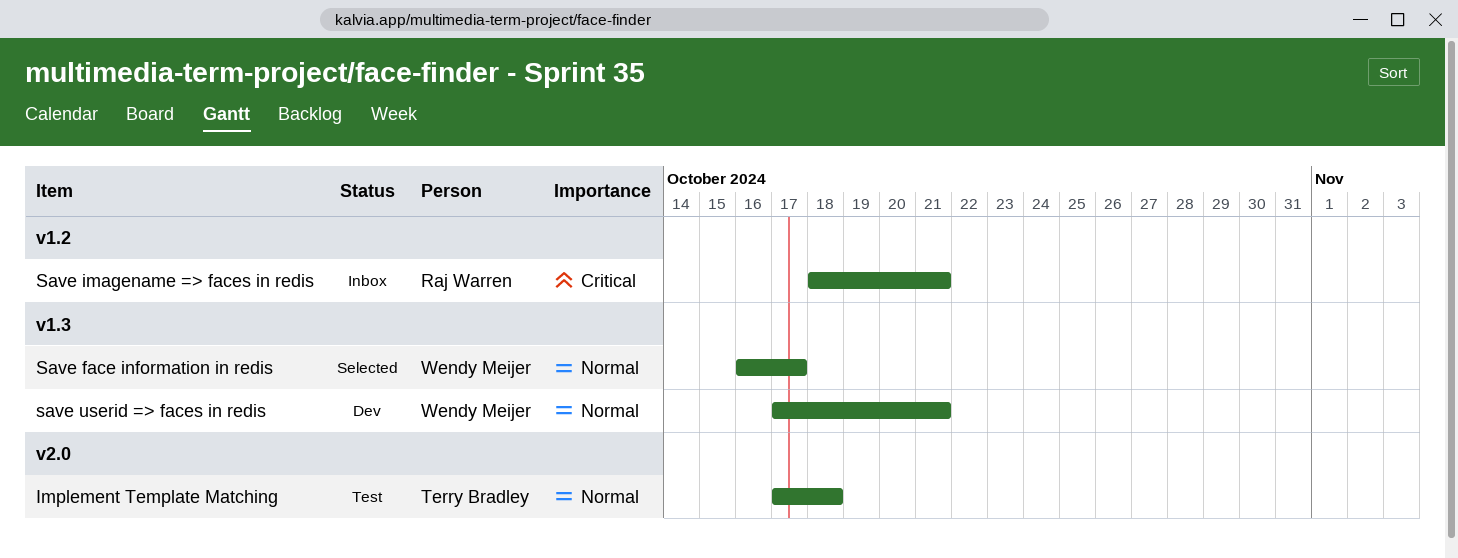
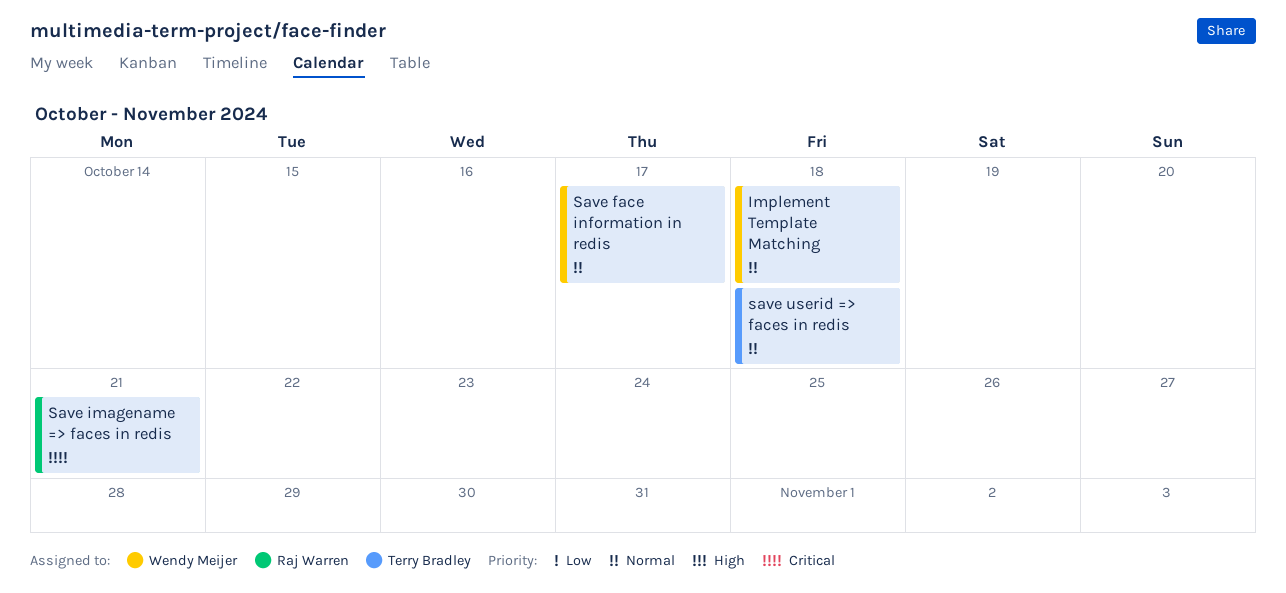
Implement Template Matching, owner: Terry Bradley -> Wendy Meijer
save userid => faces in redis, owner: Wendy Meijer -> Terry Bradley
save userid => faces in redis, due: Oct 21 -> Oct 18

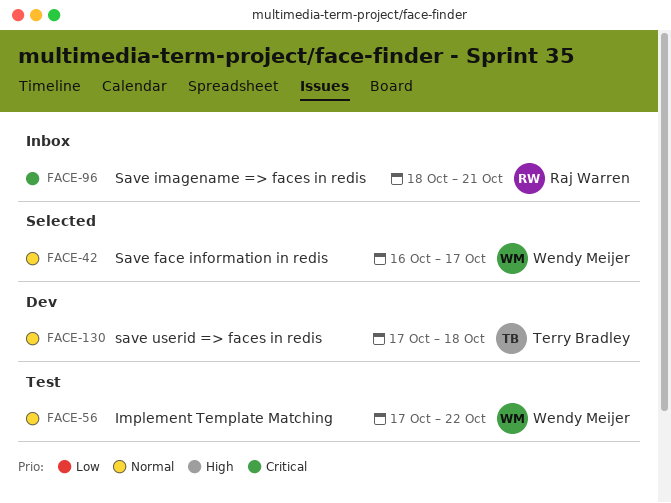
Implement Template Matching, due: Oct 18 -> Oct 22

